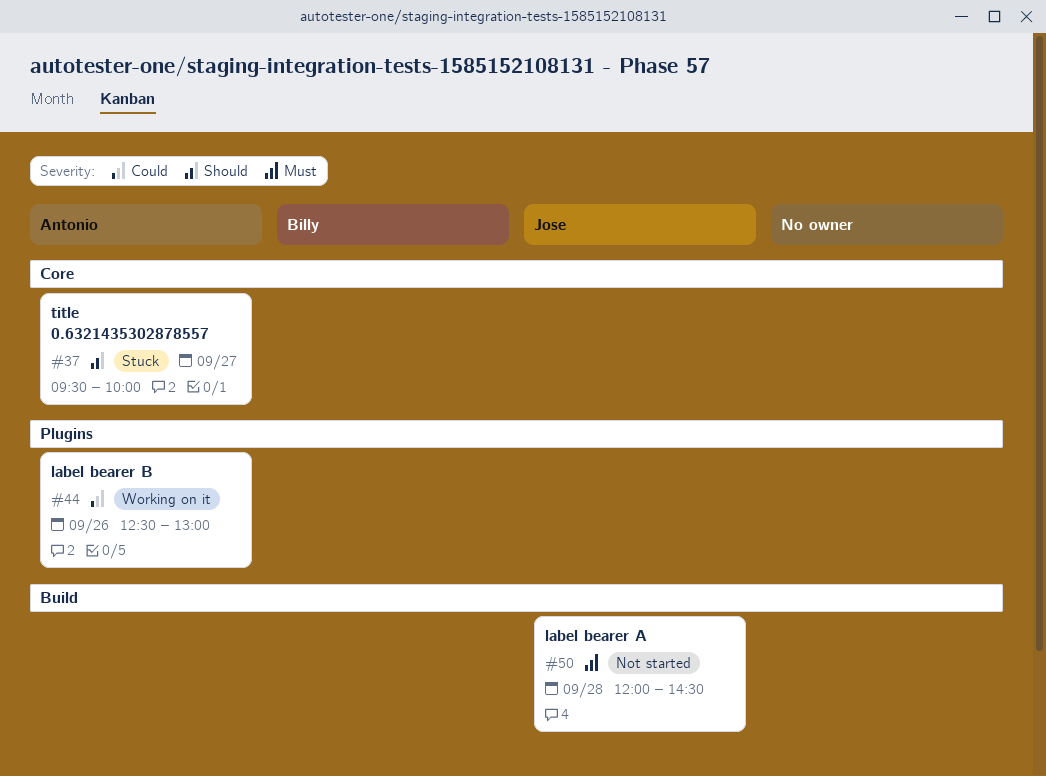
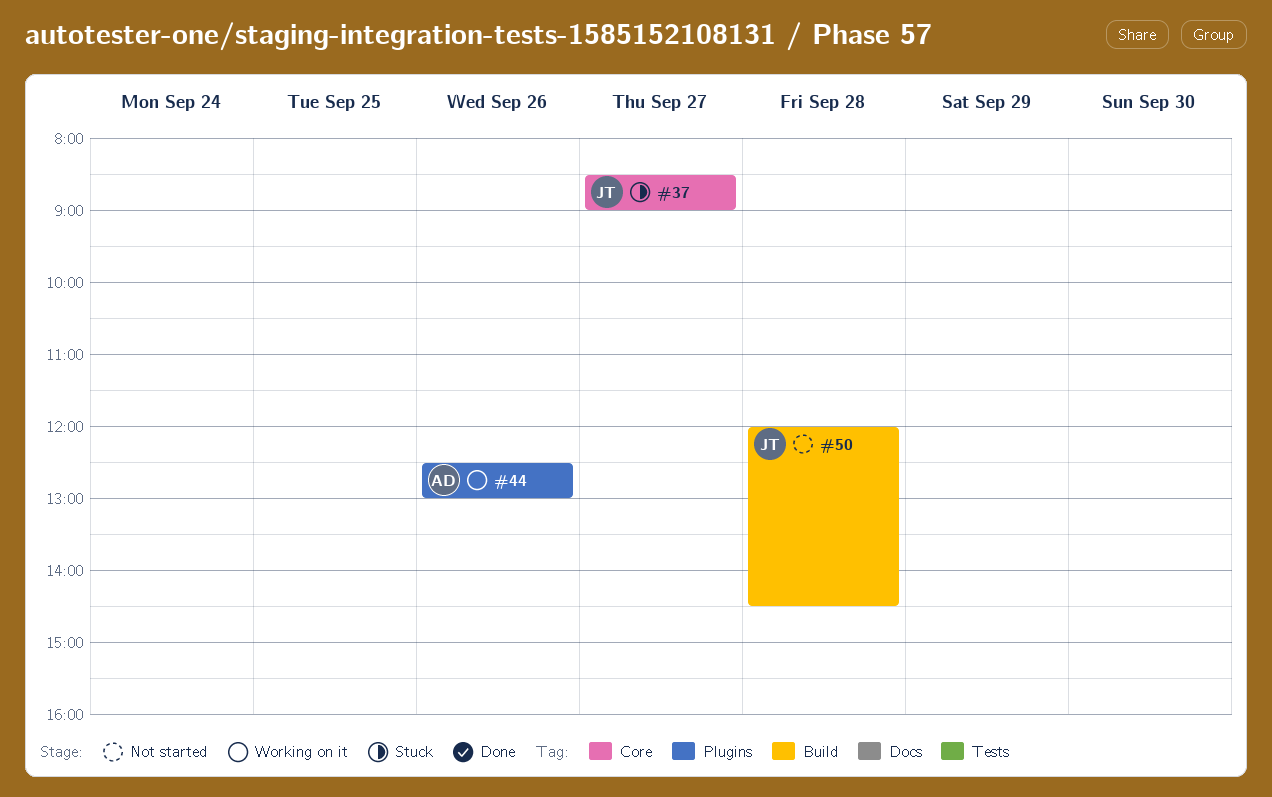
#37, owner: Antonio -> Jose
#37, begins: 09:30 -> 08:30
#37, ends: 10:00 -> 09:00

